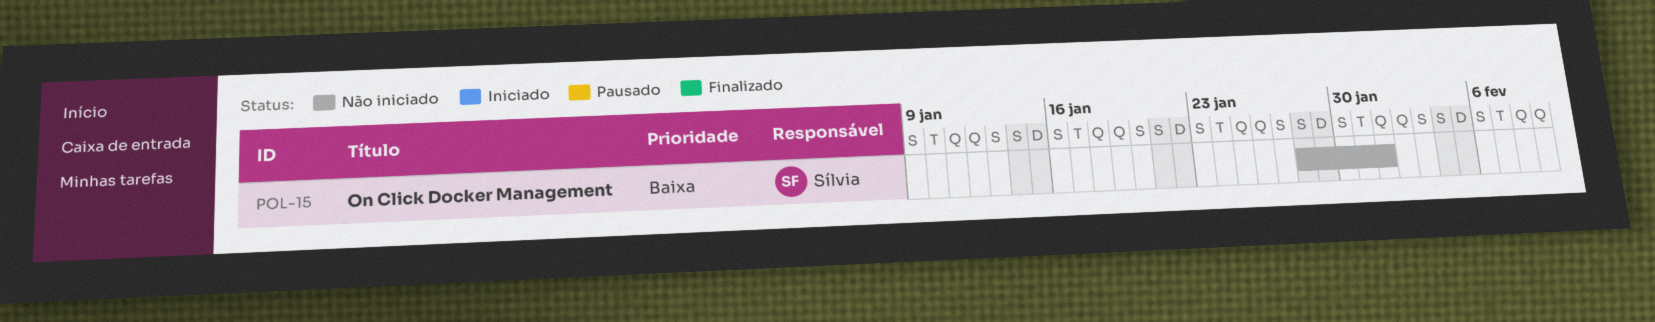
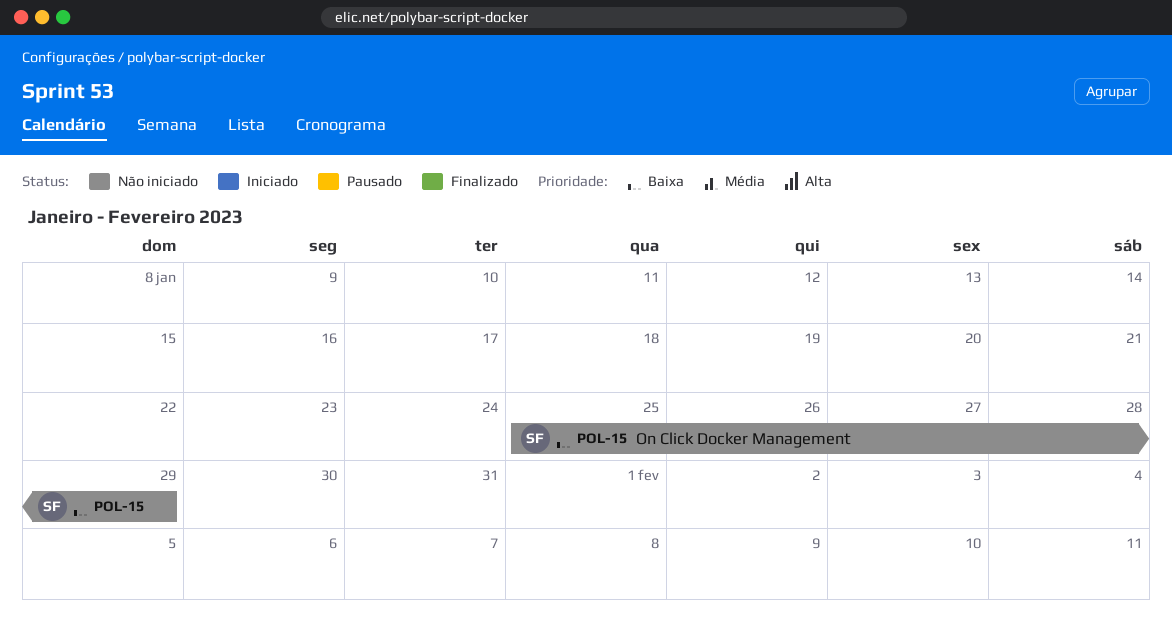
POL-15, start: Jan 28 -> Jan 25
POL-15, due: Feb 1 -> Jan 29

